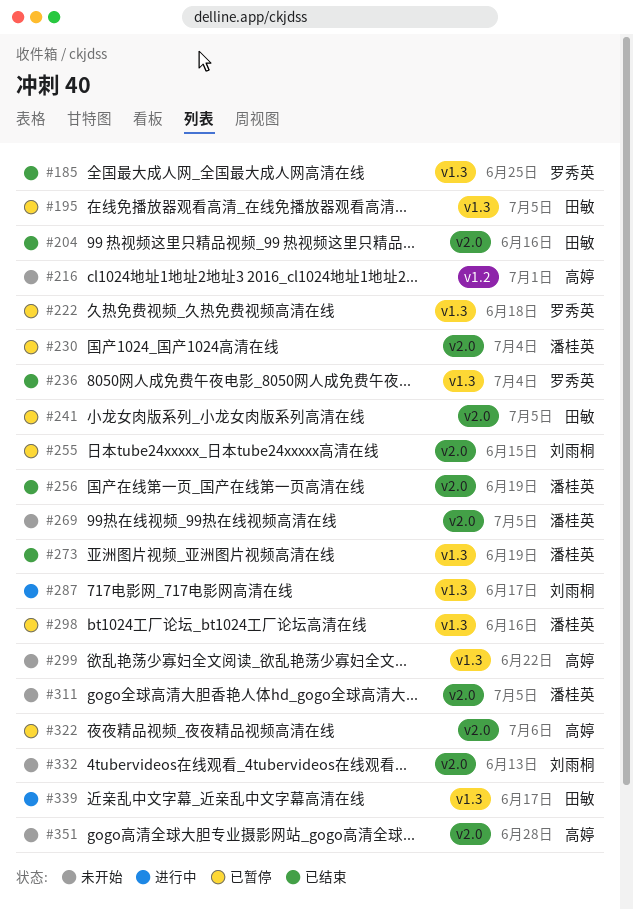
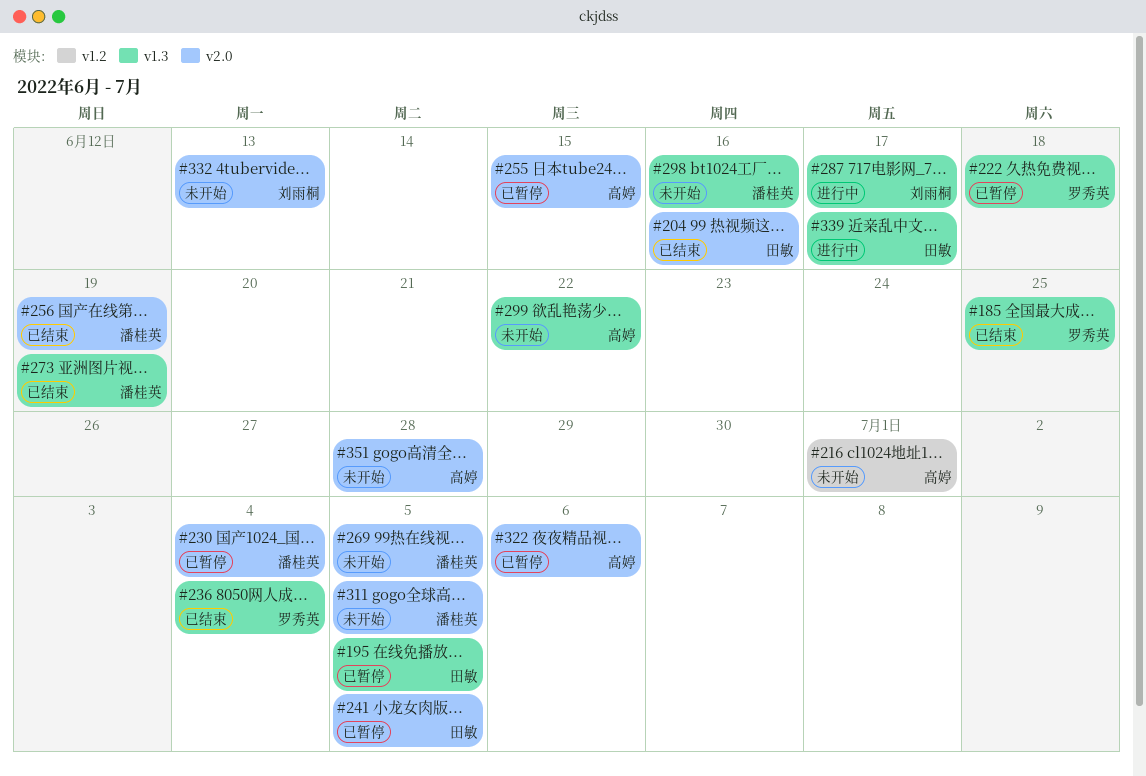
#255, owner: 刘雨桐 -> 高婷
#298, status: 已暂停 -> 未开始

